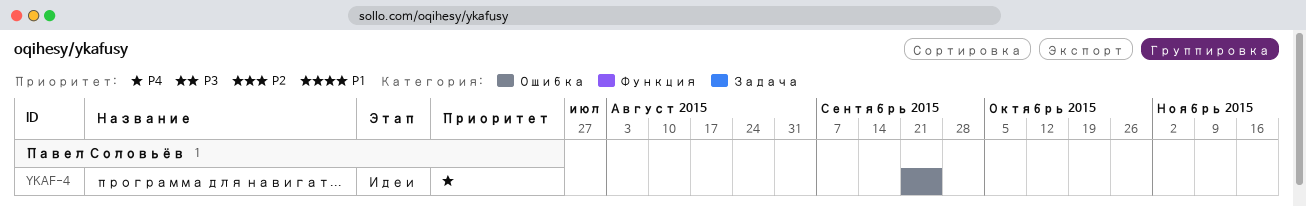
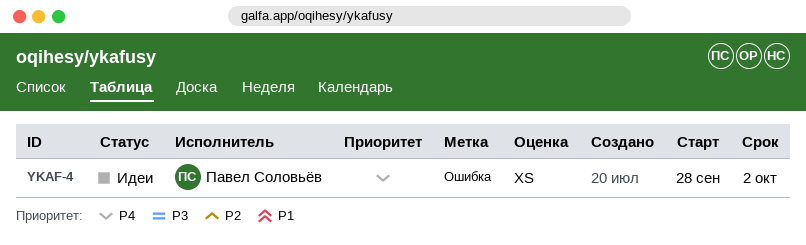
YKAF-4, start: Sep 21 -> Sep 28
YKAF-4, due: Sep 25 -> Oct 2

